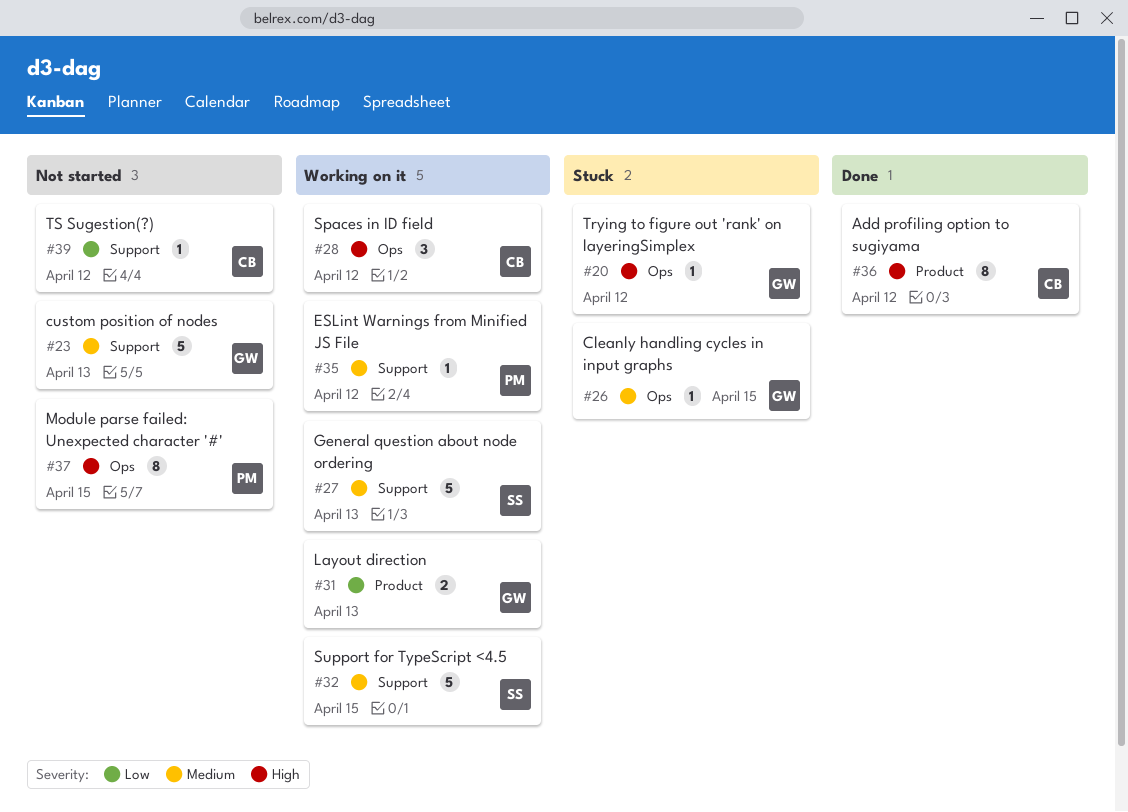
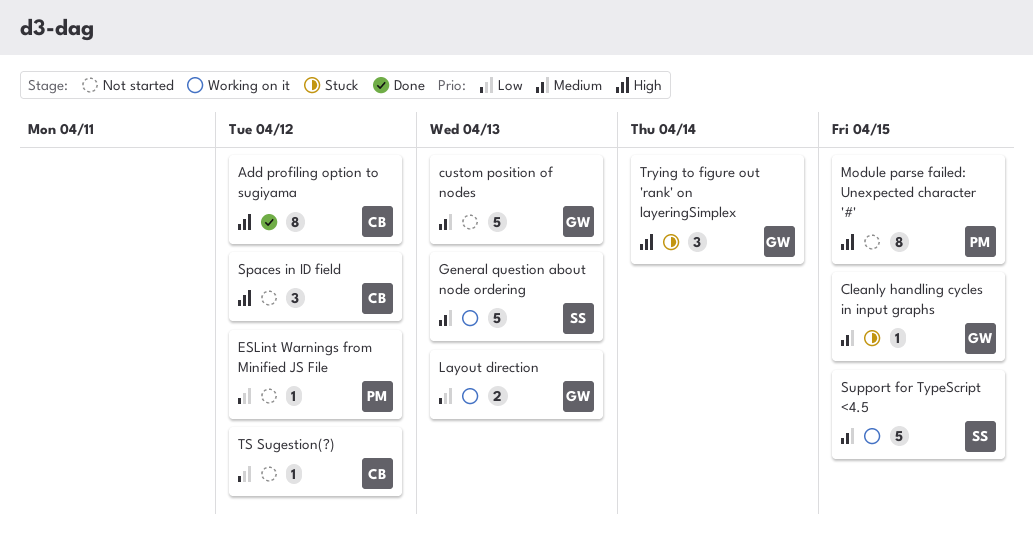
ESLint Warnings from Minified JS File, status: Working on it -> Not started
ESLint Warnings from Minified JS File, priority: Medium -> Low
Spaces in ID field, status: Working on it -> Not started
Trying to figure out 'rank' on layeringSimplex, estimate: 1 -> 3
Trying to figure out 'rank' on layeringSimplex, due: Apr 12 -> Apr 14

